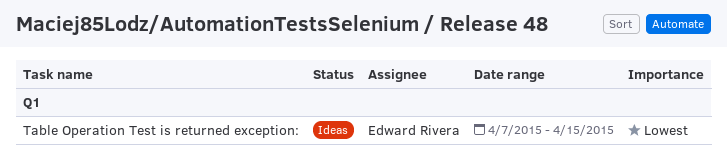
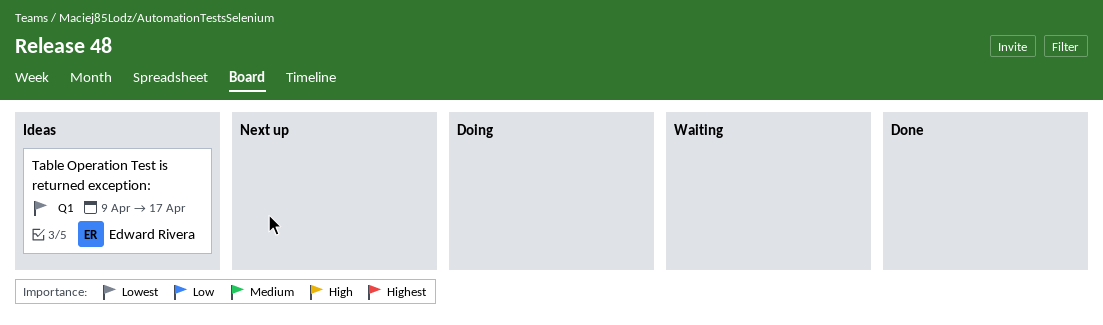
Table Operation Test is returned exception:, start: Apr 7 -> Apr 9
Table Operation Test is returned exception:, due: Apr 15 -> Apr 17

